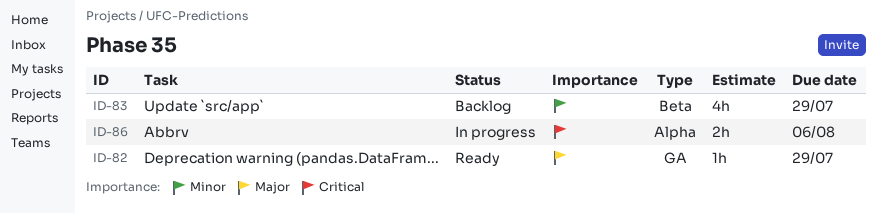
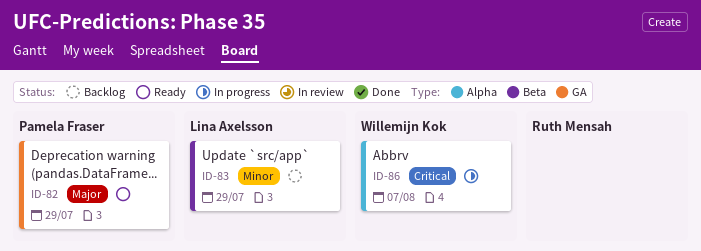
ID-86, due: Aug 6 -> Aug 7

